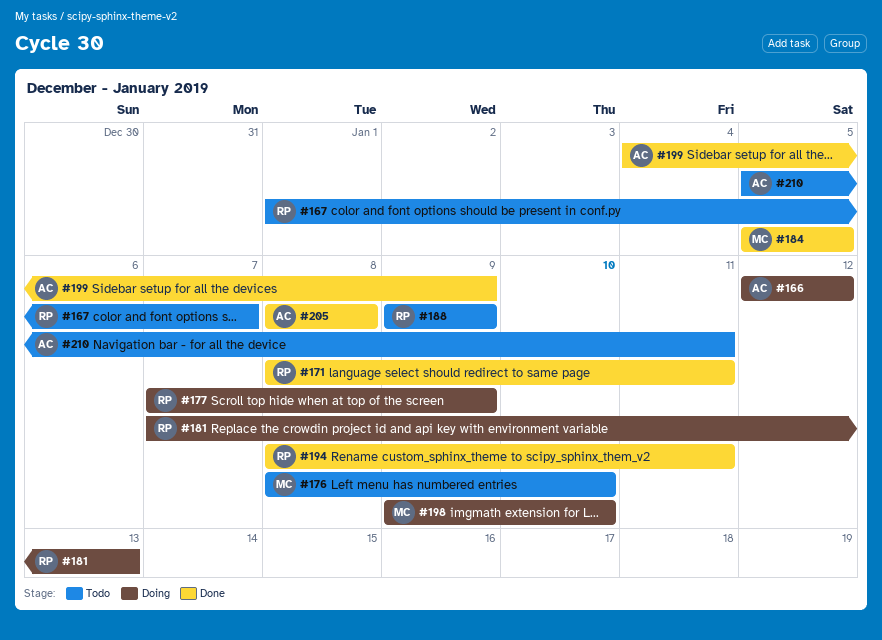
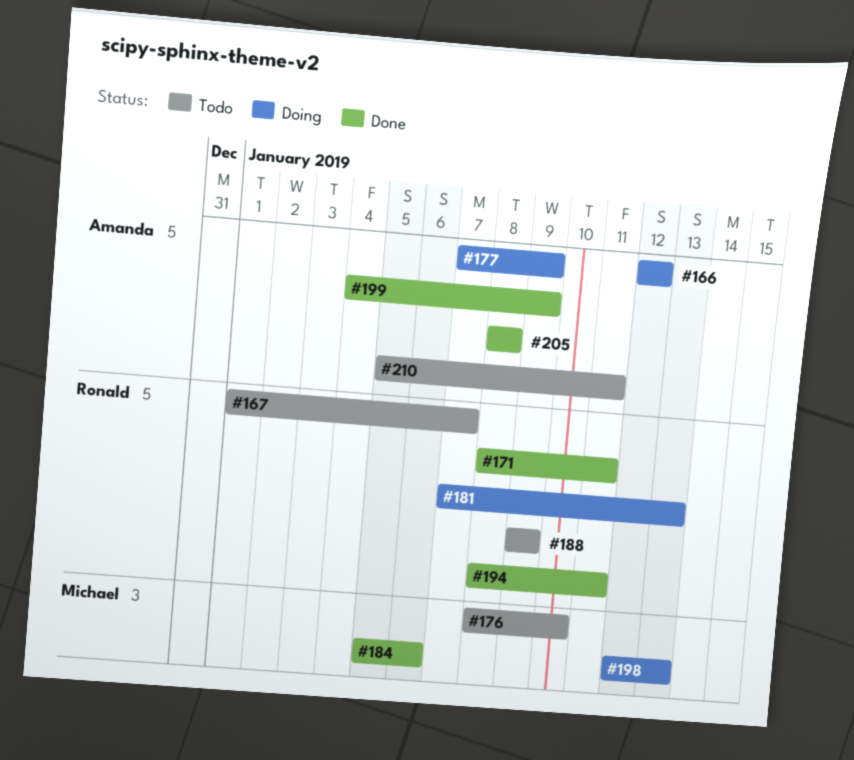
#177, owner: Ronald -> Amanda
#184, due: Jan 5 -> Jan 6
#198, start: Jan 9 -> Jan 12
#198, due: Jan 10 -> Jan 13

